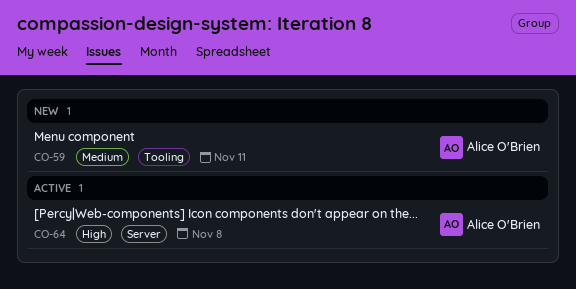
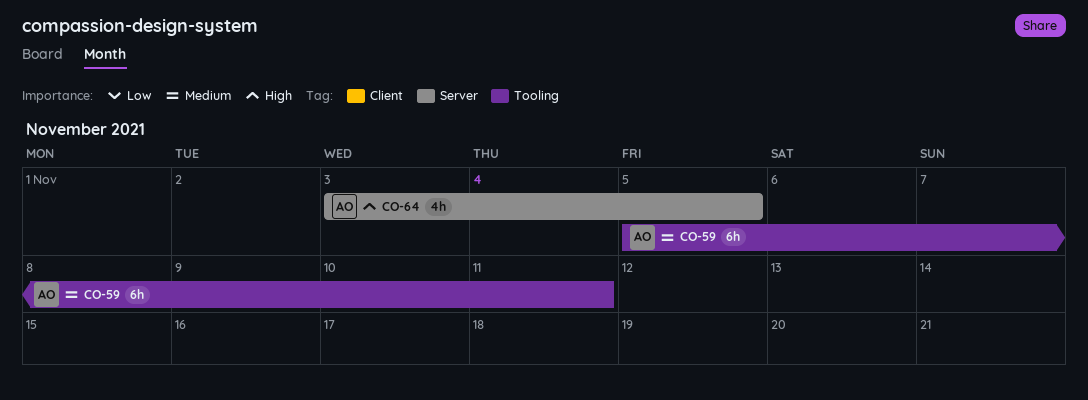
CO-64, due: Nov 8 -> Nov 5

